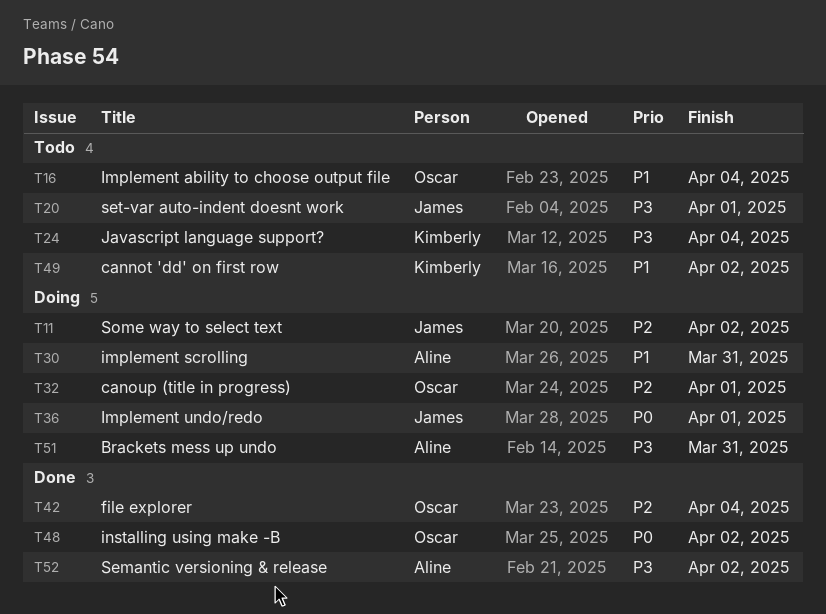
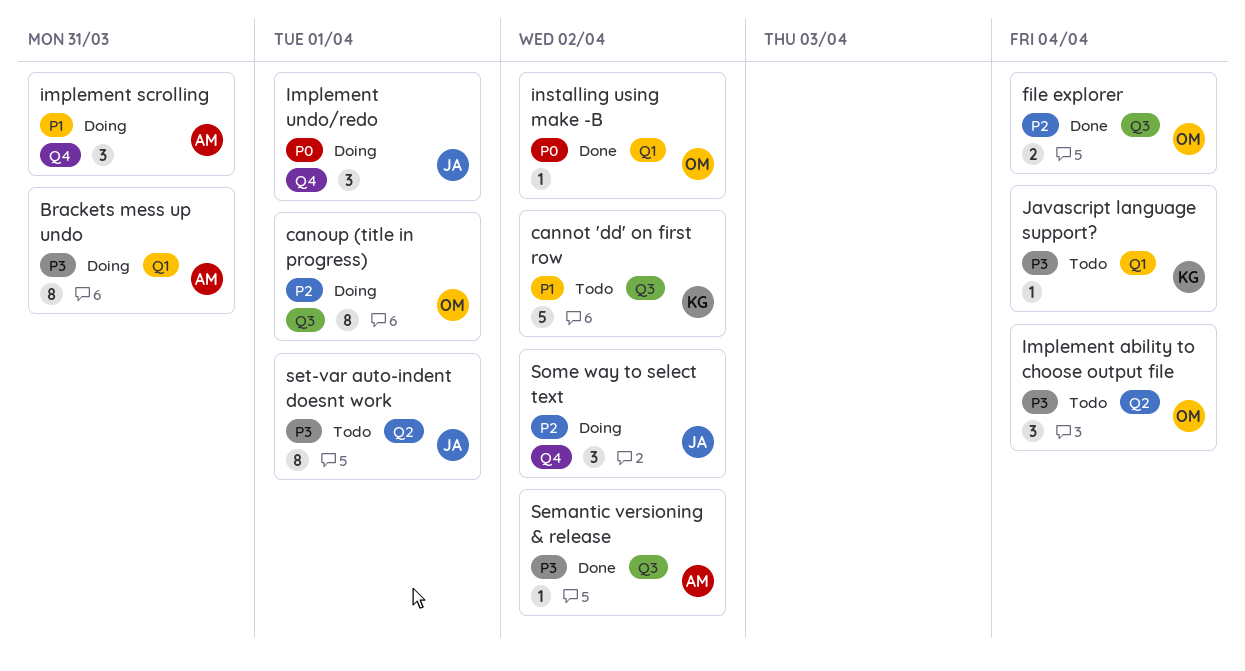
Implement ability to choose output file, priority: P1 -> P3

